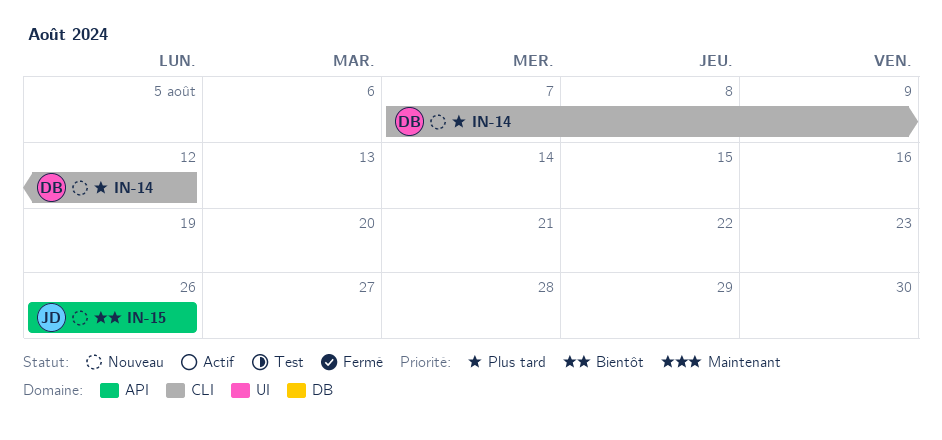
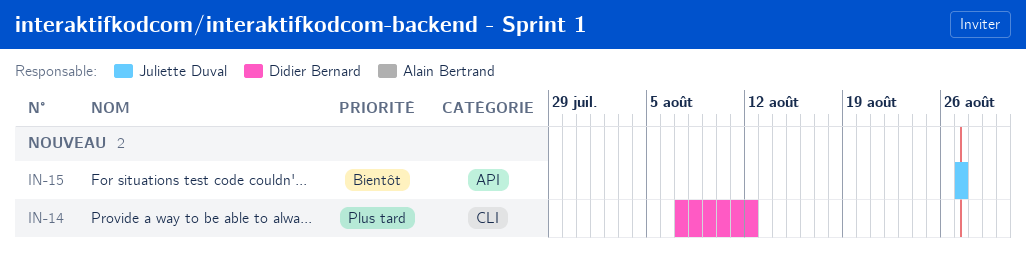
IN-15, start: Aug 26 -> Aug 27
IN-15, due: Aug 26 -> Aug 27

